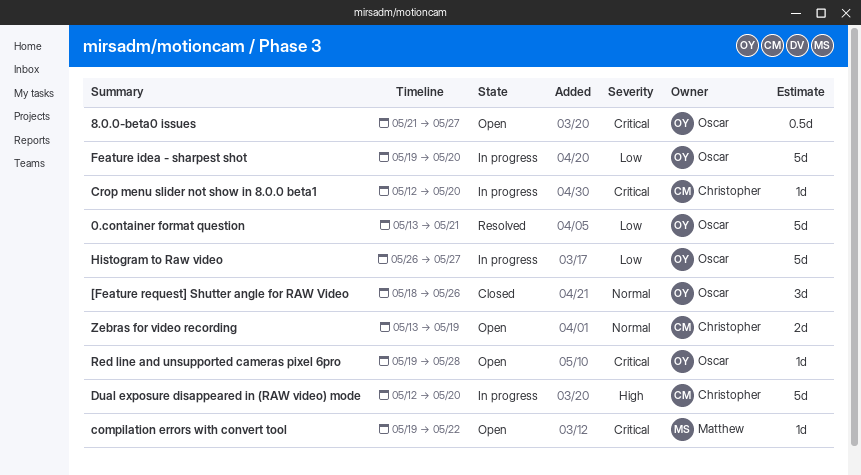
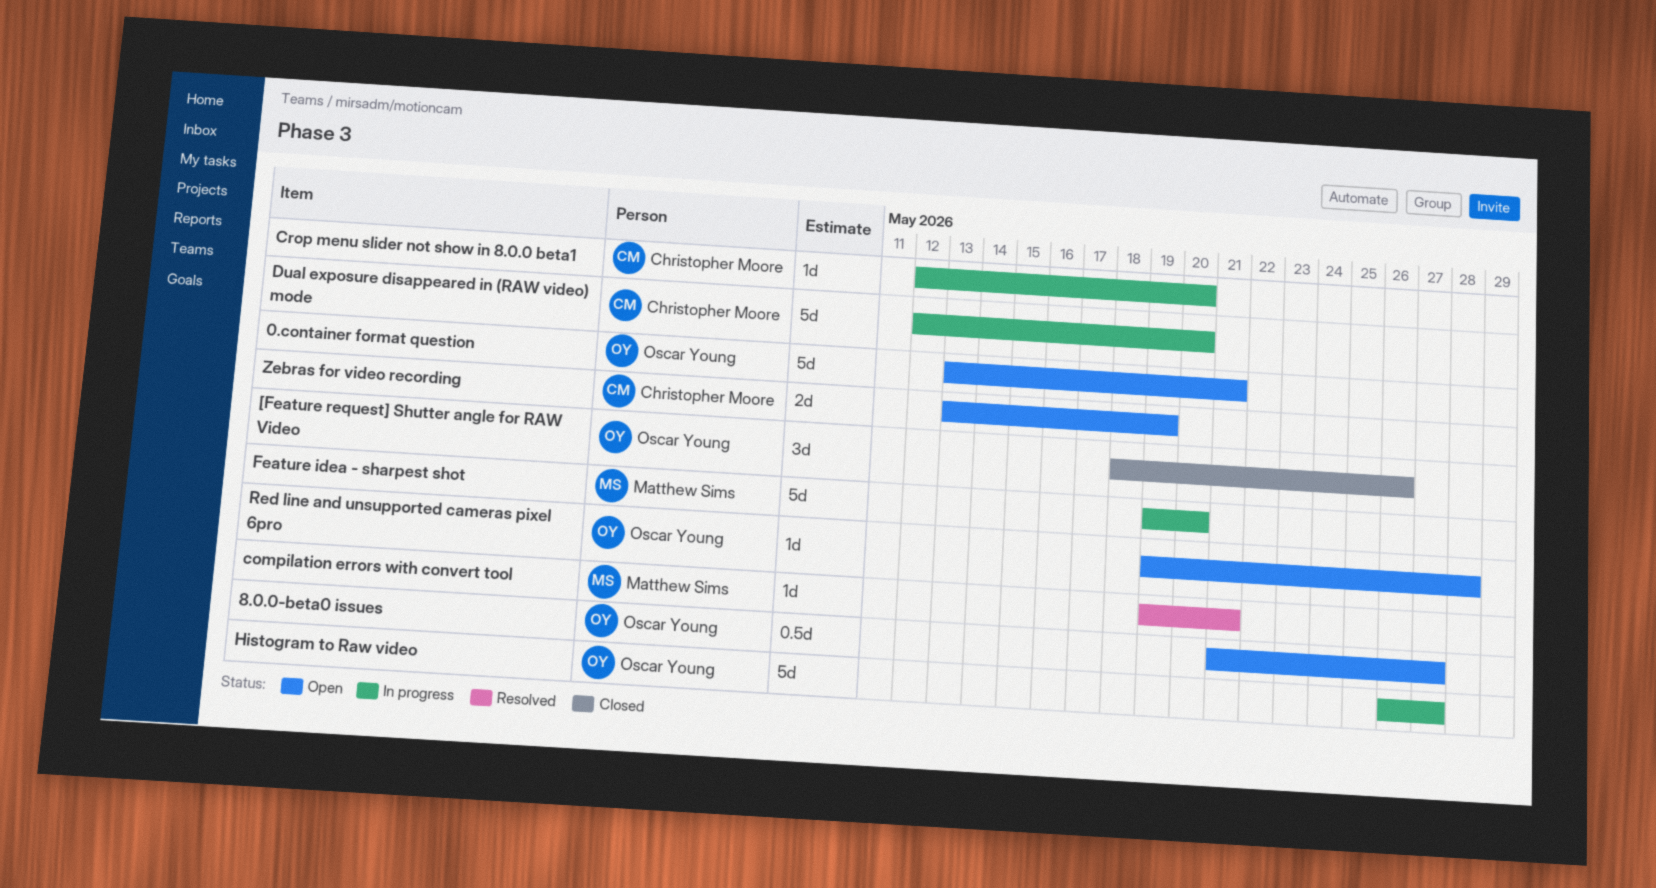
0.container format question, status: Resolved -> Open
compilation errors with convert tool, status: Open -> Resolved
compilation errors with convert tool, due: May 22 -> May 21
Feature idea - sharpest shot, owner: Oscar Young -> Matthew Sims

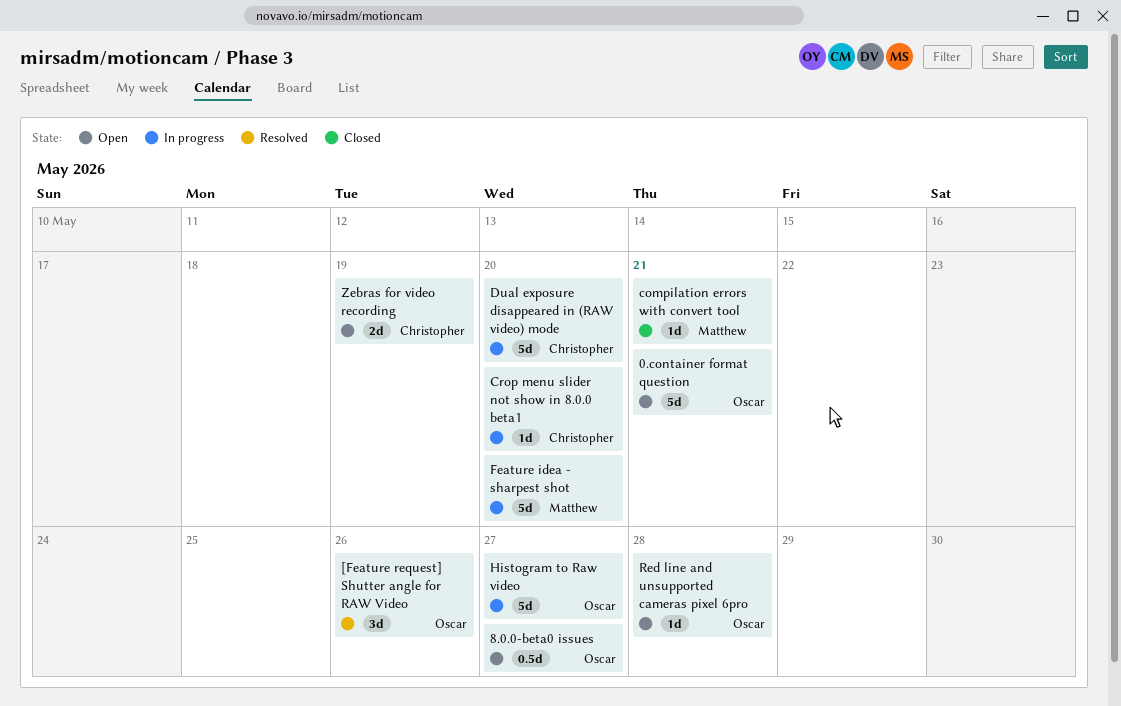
[Feature request] Shutter angle for RAW Video, status: Closed -> Resolved
compilation errors with convert tool, status: Resolved -> Closed

